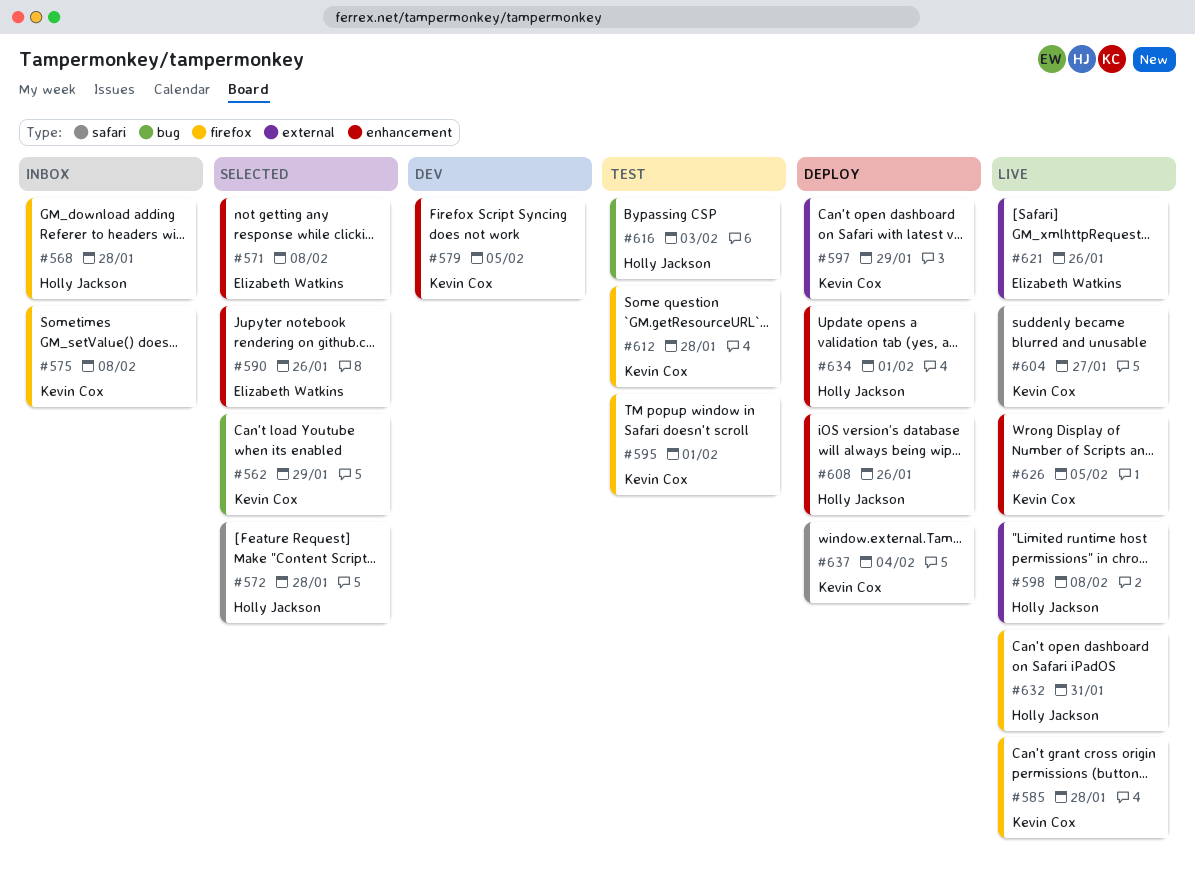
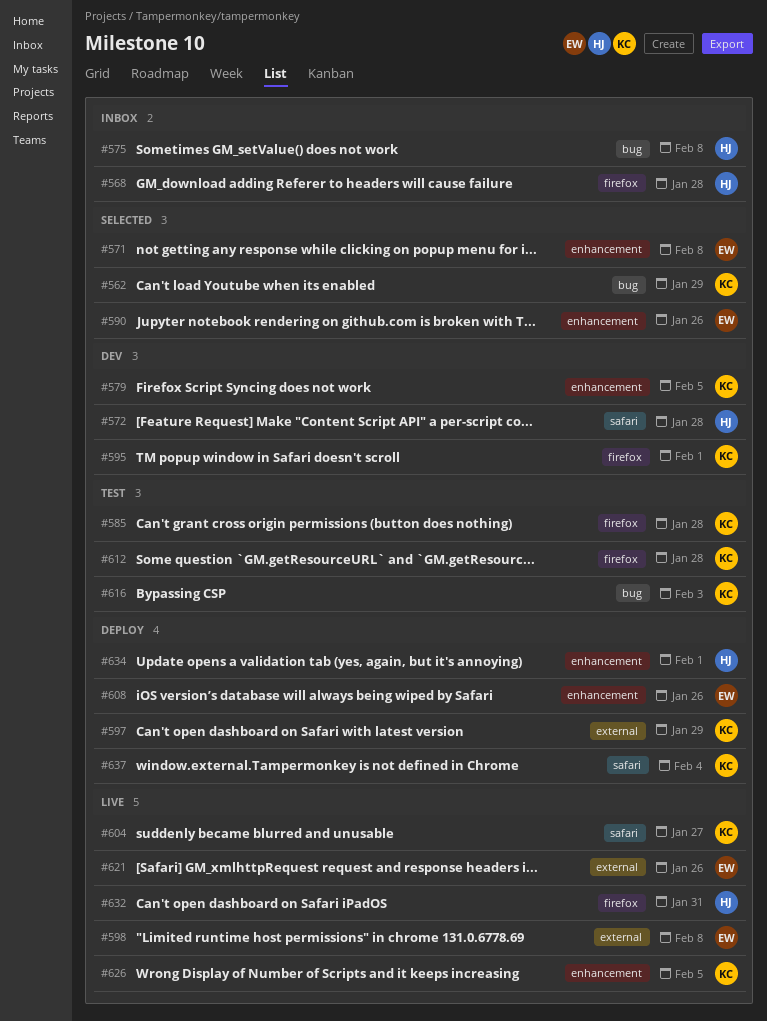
#572, status: Selected -> Dev
#575, owner: Kevin Cox -> Holly Jackson
#575, label: firefox -> bug
#585, status: Live -> Test
#595, status: Test -> Dev
#598, owner: Holly Jackson -> Elizabeth Watkins
#608, owner: Holly Jackson -> Elizabeth Watkins
#616, owner: Holly Jackson -> Kevin Cox

